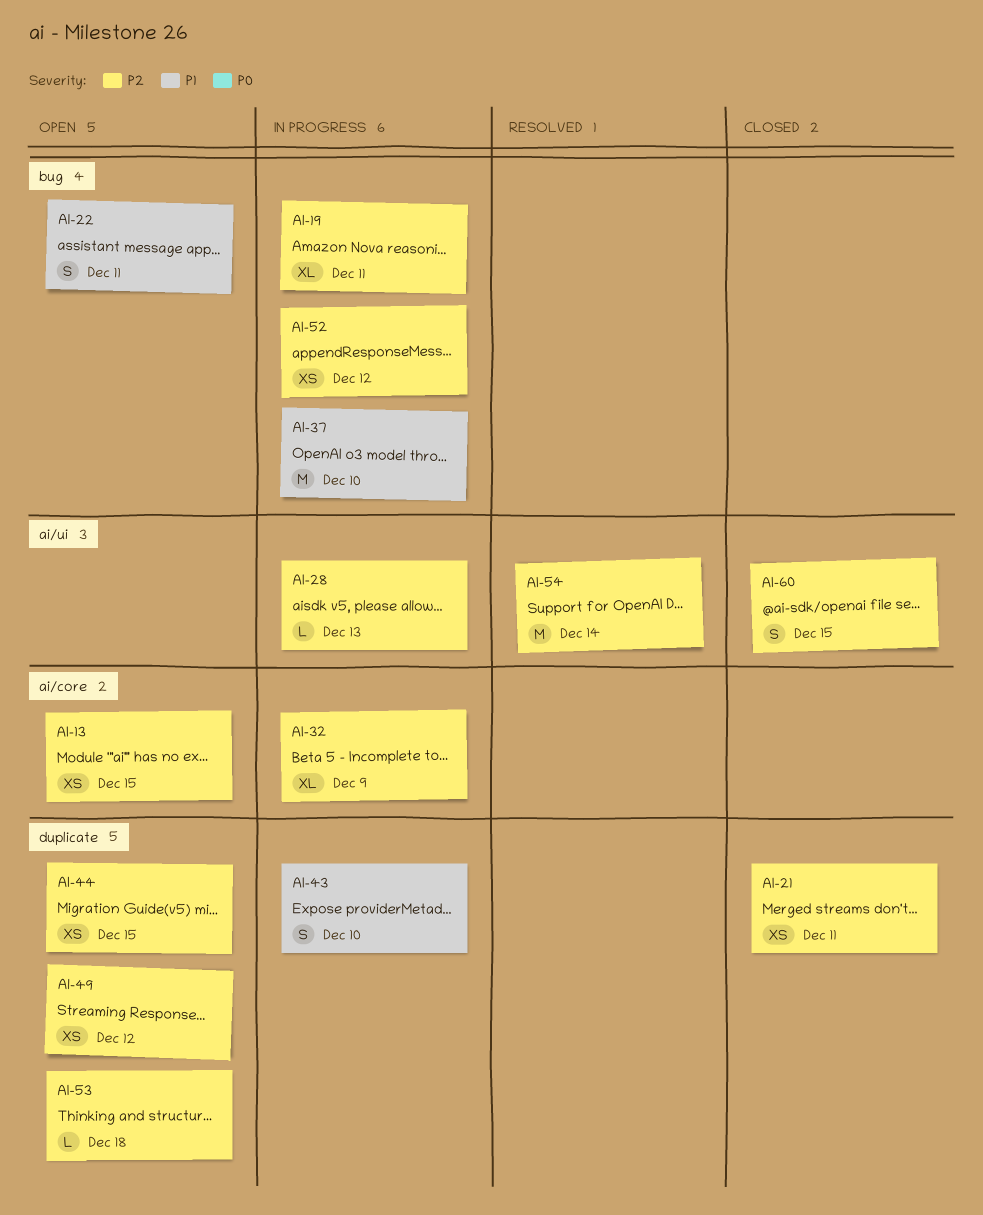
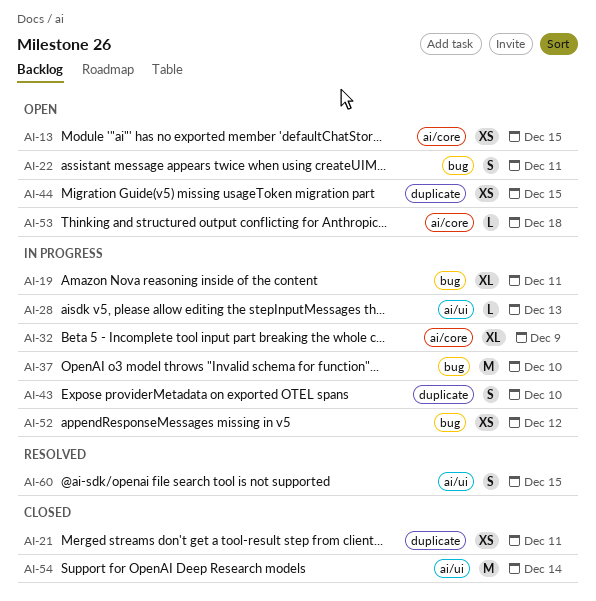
AI-49: present -> none
AI-53, label: duplicate -> ai/core
AI-54, status: Resolved -> Closed
AI-60, status: Closed -> Resolved

